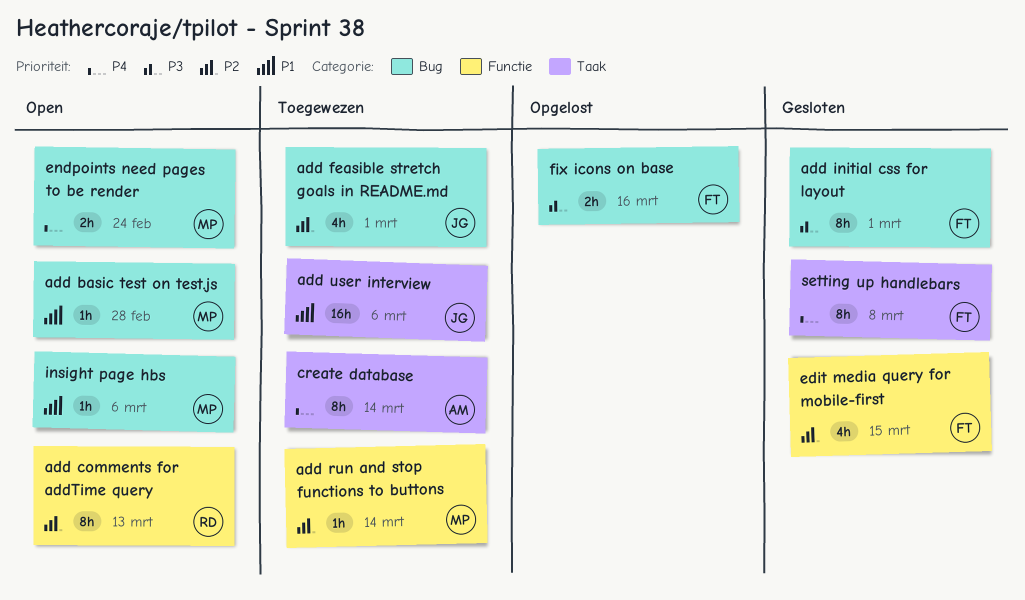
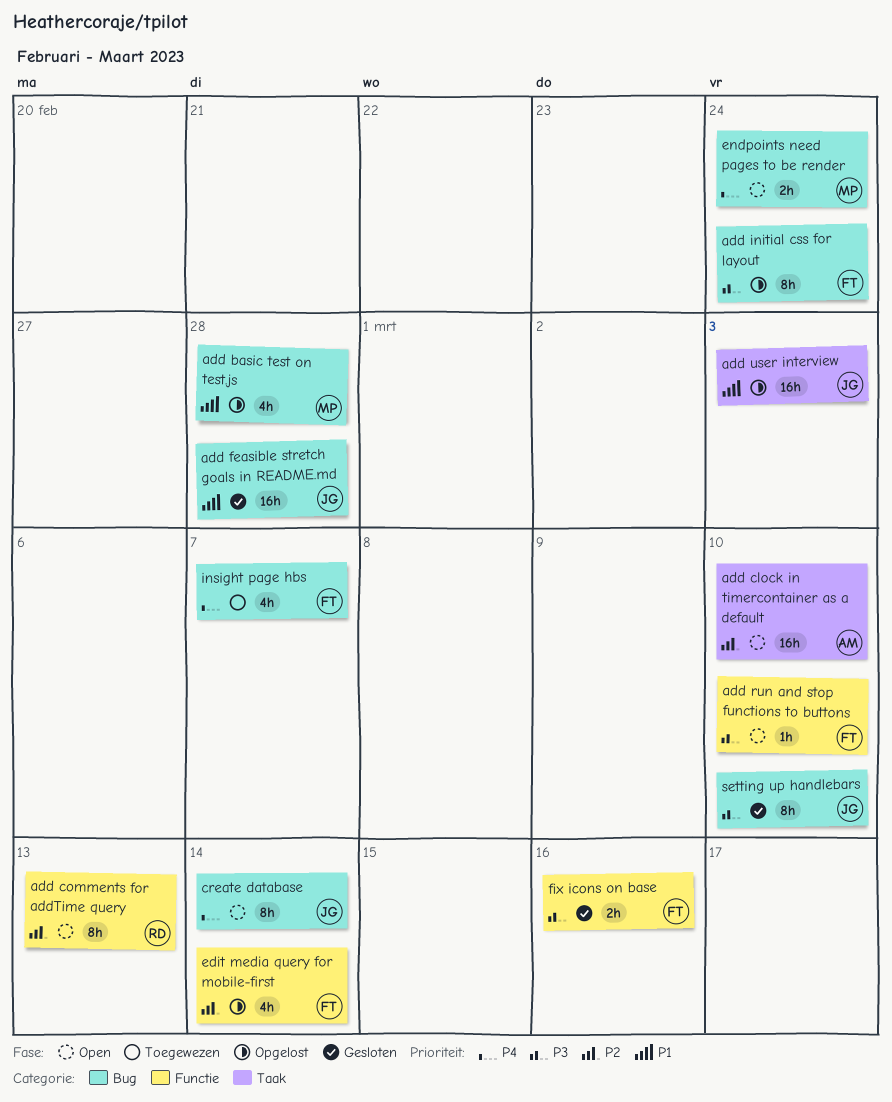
add basic test on test.js, status: Open -> Opgelost
add basic test on test.js, estimate: 1h -> 4h
add clock in timercontainer as a default: none -> present
add feasible stretch goals in README.md, status: Toegewezen -> Gesloten
add feasible stretch goals in README.md, priority: P2 -> P1
add feasible stretch goals in README.md, estimate: 4h -> 16h
add feasible stretch goals in README.md, due: Mar 1 -> Feb 28
add initial css for layout, status: Gesloten -> Opgelost
add initial css for layout, due: Mar 1 -> Feb 24
add run and stop functions to buttons, status: Toegewezen -> Open
add run and stop functions to buttons, owner: MP -> FT
add run and stop functions to buttons, priority: P2 -> P3
add run and stop functions to buttons, due: Mar 14 -> Mar 10
add user interview, status: Toegewezen -> Opgelost
add user interview, due: Mar 6 -> Mar 3
create database, status: Toegewezen -> Open
create database, owner: AM -> JG
create database, label: Taak -> Bug
edit media query for mobile-first, status: Gesloten -> Opgelost
edit media query for mobile-first, due: Mar 15 -> Mar 14
fix icons on base, status: Opgelost -> Gesloten
fix icons on base, label: Bug -> Functie
insight page hbs, status: Open -> Toegewezen
insight page hbs, owner: MP -> FT
insight page hbs, priority: P1 -> P4
insight page hbs, estimate: 1h -> 4h
insight page hbs, due: Mar 6 -> Mar 7
setting up handlebars, owner: FT -> JG
setting up handlebars, priority: P4 -> P3
setting up handlebars, label: Taak -> Bug
setting up handlebars, due: Mar 8 -> Mar 10

